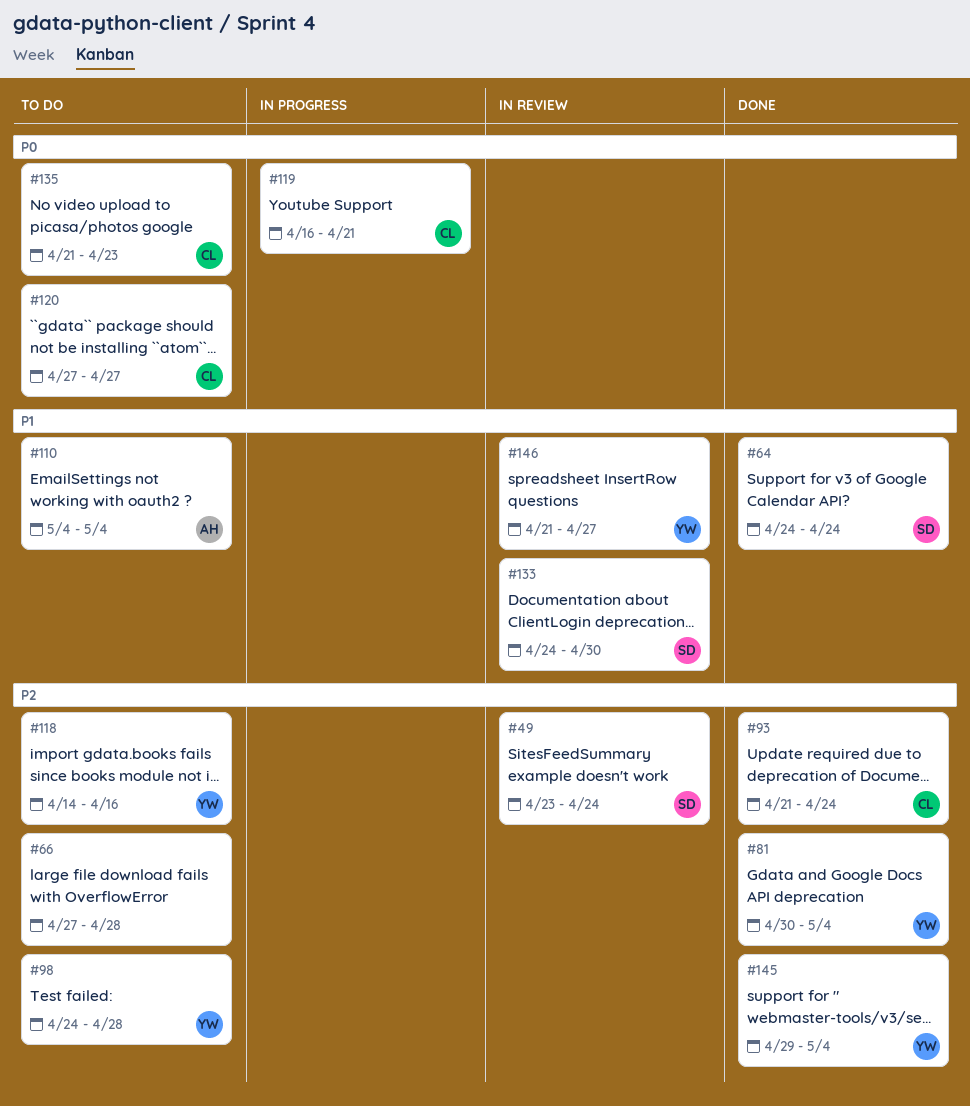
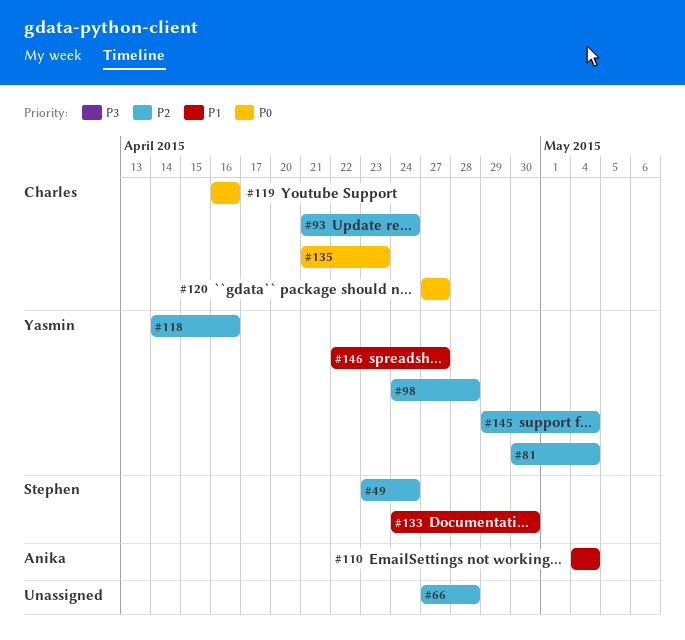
#64: present -> none
#119, due: Apr 21 -> Apr 16
#146, start: Apr 21 -> Apr 22

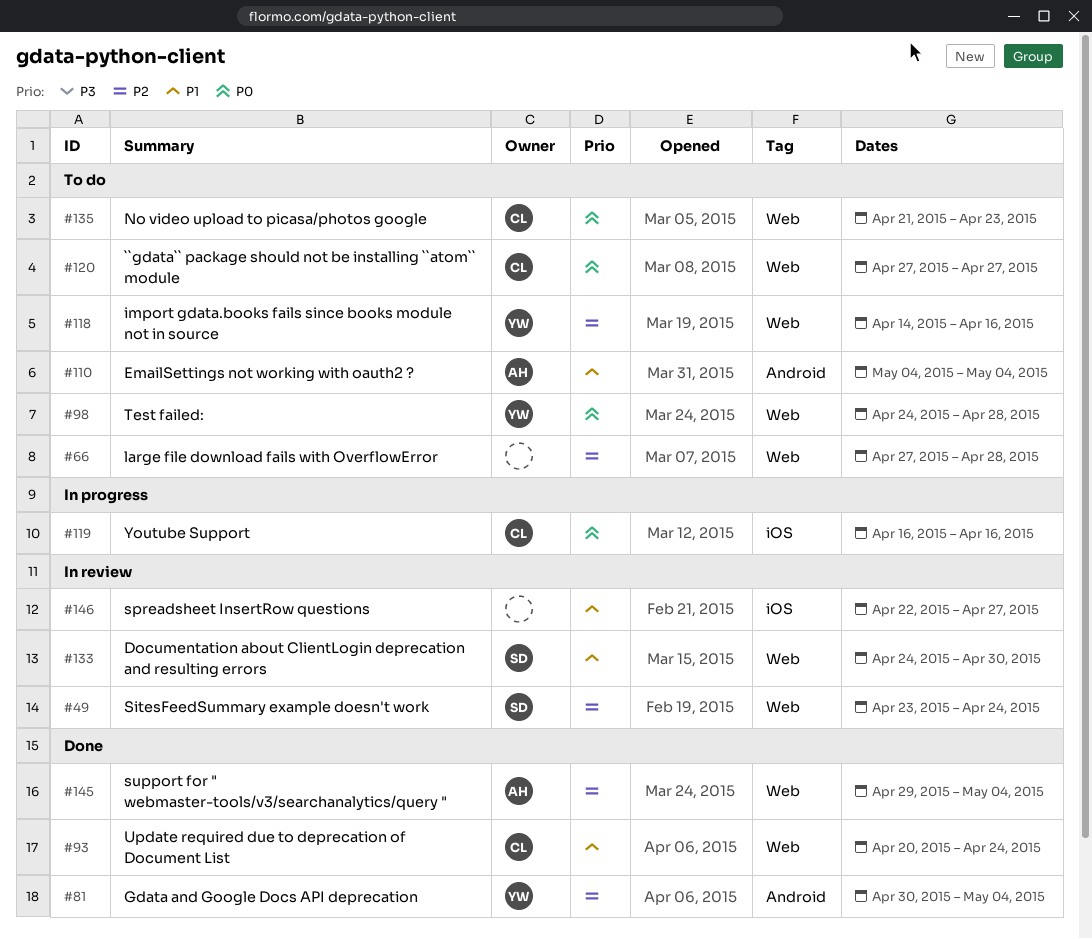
#93, priority: P2 -> P1
#93, start: Apr 21 -> Apr 20
#98, priority: P2 -> P0
#145, owner: Yasmin -> Anika
#146, owner: Yasmin -> none

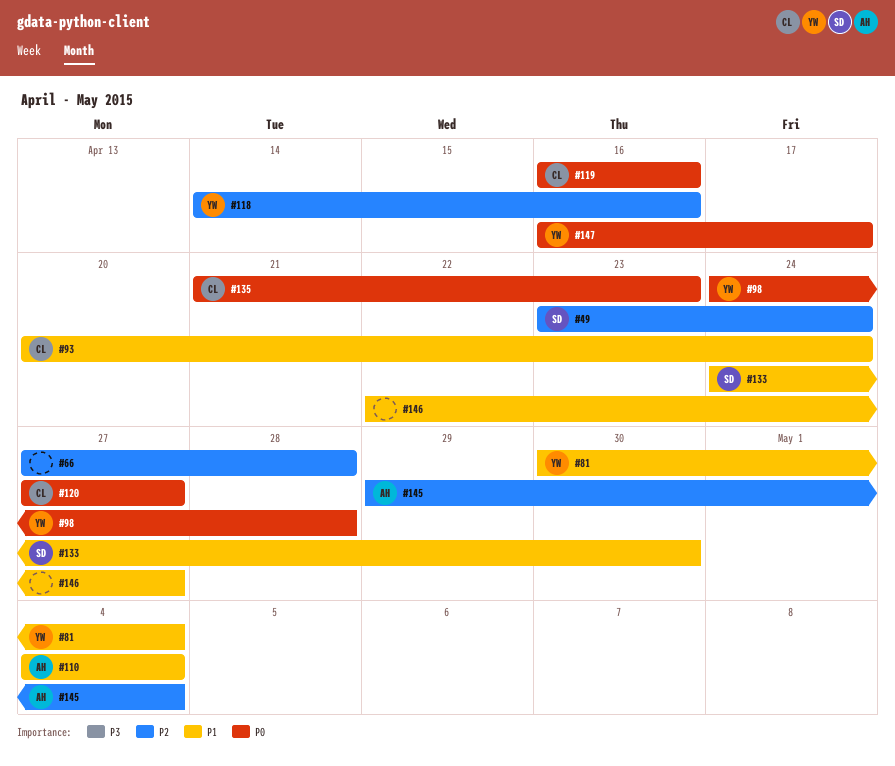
#81, priority: P2 -> P1
#147: none -> present

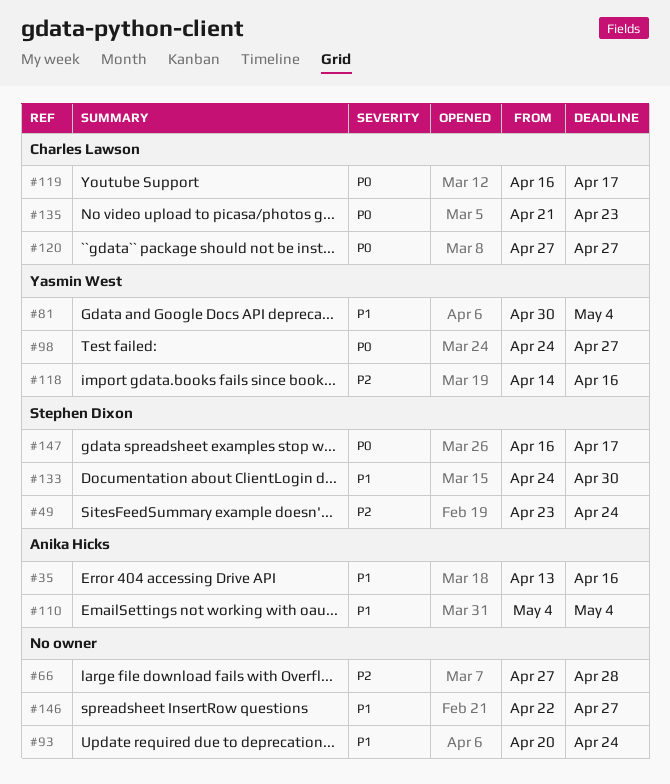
#35: none -> present
#93, owner: Charles Lawson -> none
#98, due: Apr 28 -> Apr 27
#119, due: Apr 16 -> Apr 17
#145: present -> none
#147, owner: Yasmin West -> Stephen Dixon

